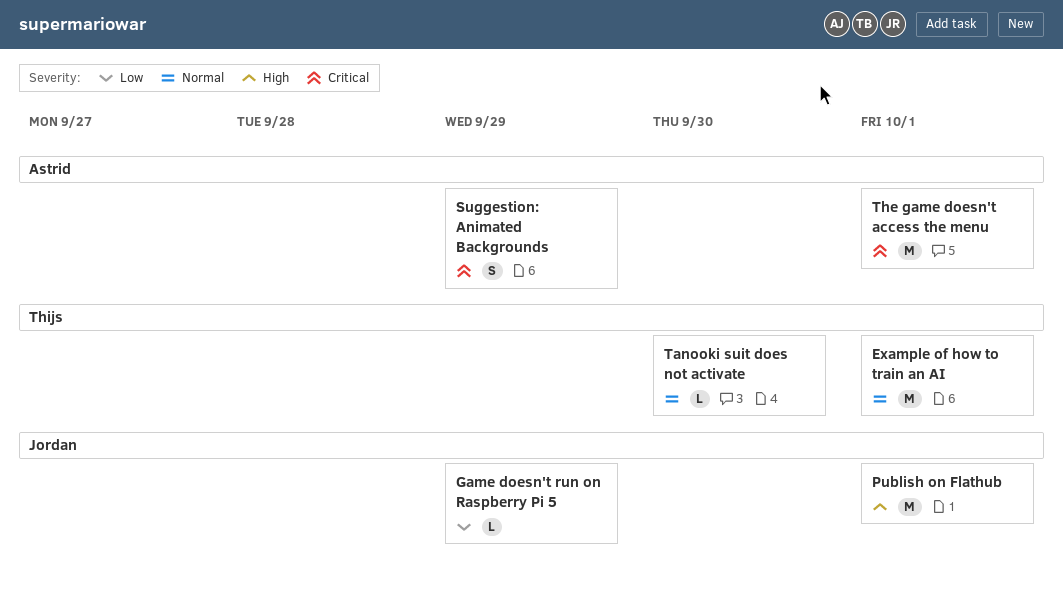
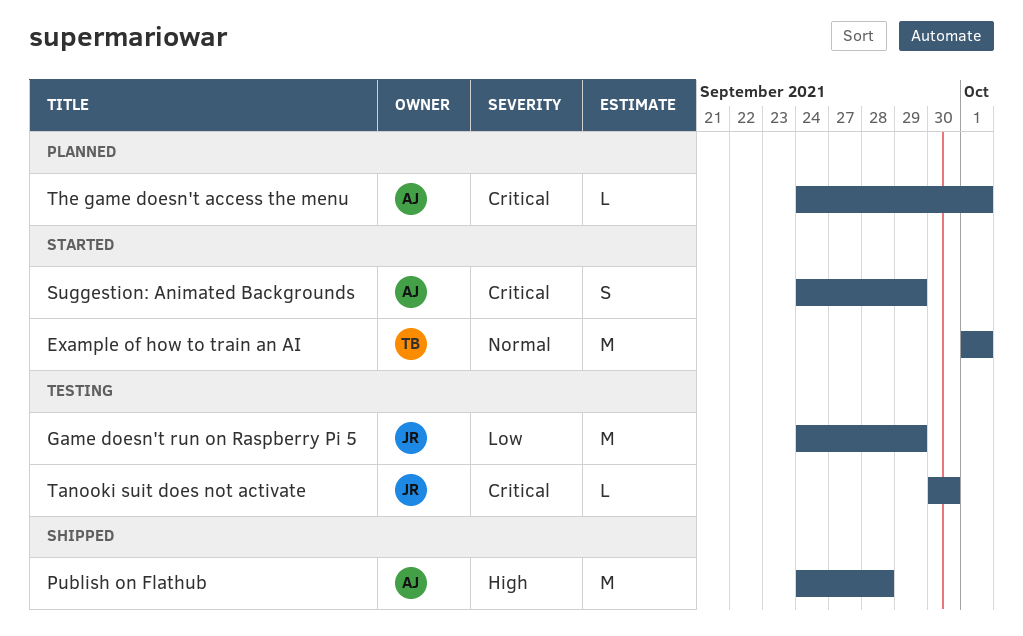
Game doesn't run on Raspberry Pi 5, estimate: L -> M
Publish on Flathub, owner: Jordan -> Astrid
Publish on Flathub, due: Oct 1 -> Sep 28
Tanooki suit does not activate, owner: Thijs -> Jordan
Tanooki suit does not activate, priority: Normal -> Critical
The game doesn't access the menu, estimate: M -> L

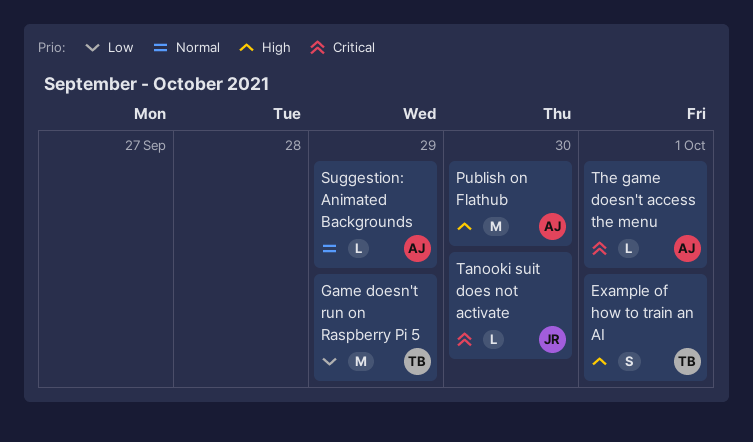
Example of how to train an AI, priority: Normal -> High
Example of how to train an AI, estimate: M -> S
Game doesn't run on Raspberry Pi 5, owner: JR -> TB
Publish on Flathub, due: Sep 28 -> Sep 30
Suggestion: Animated Backgrounds, priority: Critical -> Normal
Suggestion: Animated Backgrounds, estimate: S -> L

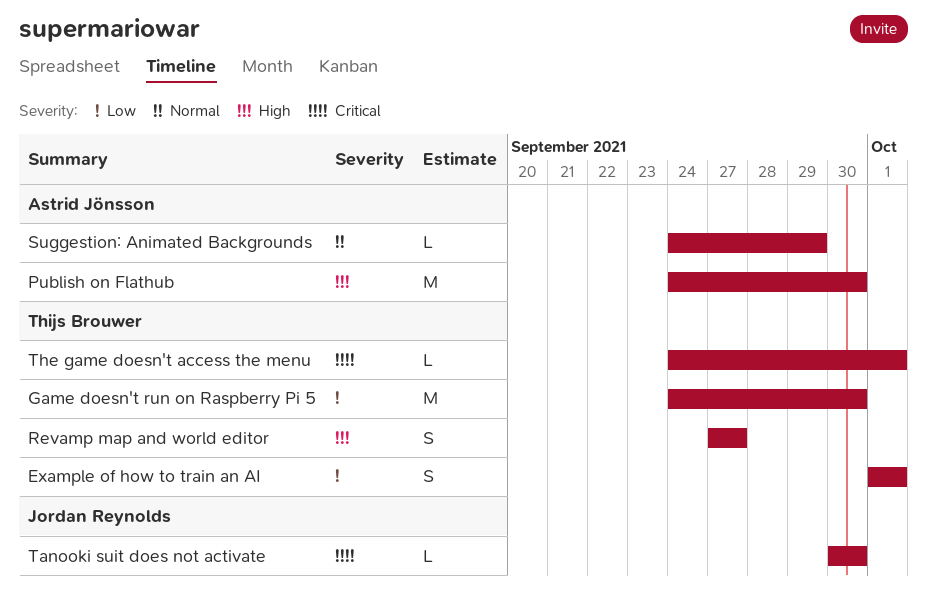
Example of how to train an AI, priority: High -> Low
Game doesn't run on Raspberry Pi 5, due: Sep 29 -> Sep 30
Revamp map and world editor: none -> present
The game doesn't access the menu, owner: Astrid Jönsson -> Thijs Brouwer

